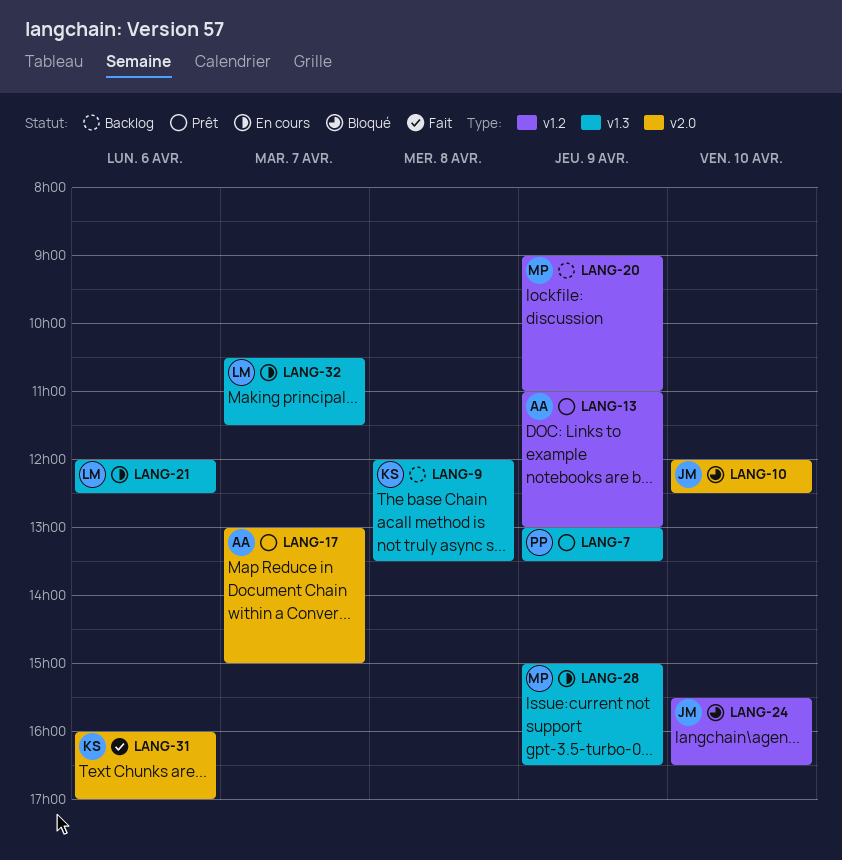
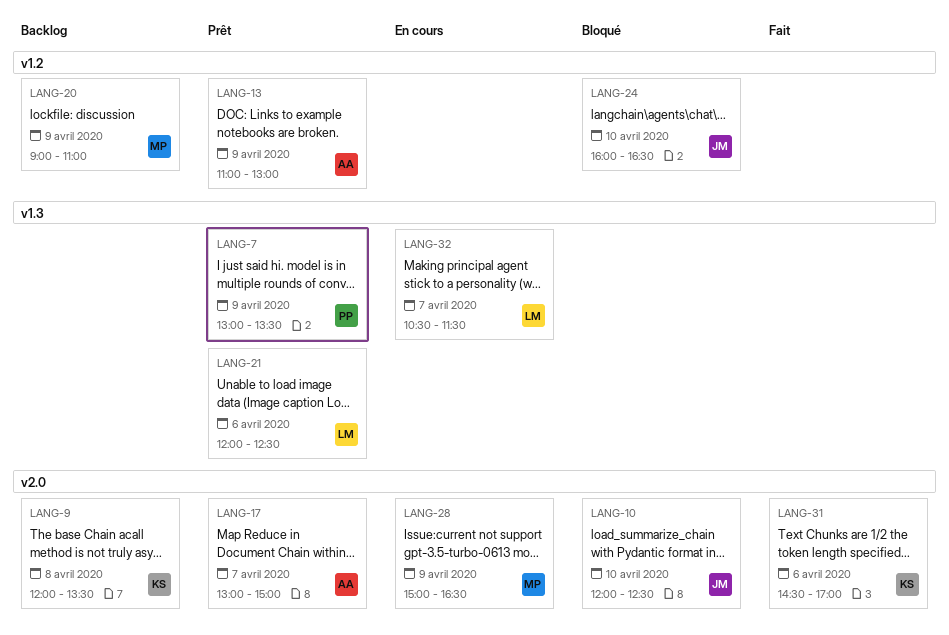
LANG-9, label: v1.3 -> v2.0
LANG-21, status: En cours -> Prêt
LANG-24, begins: 15:30 -> 16:00
LANG-28, label: v1.3 -> v2.0
LANG-31, begins: 16:00 -> 14:30

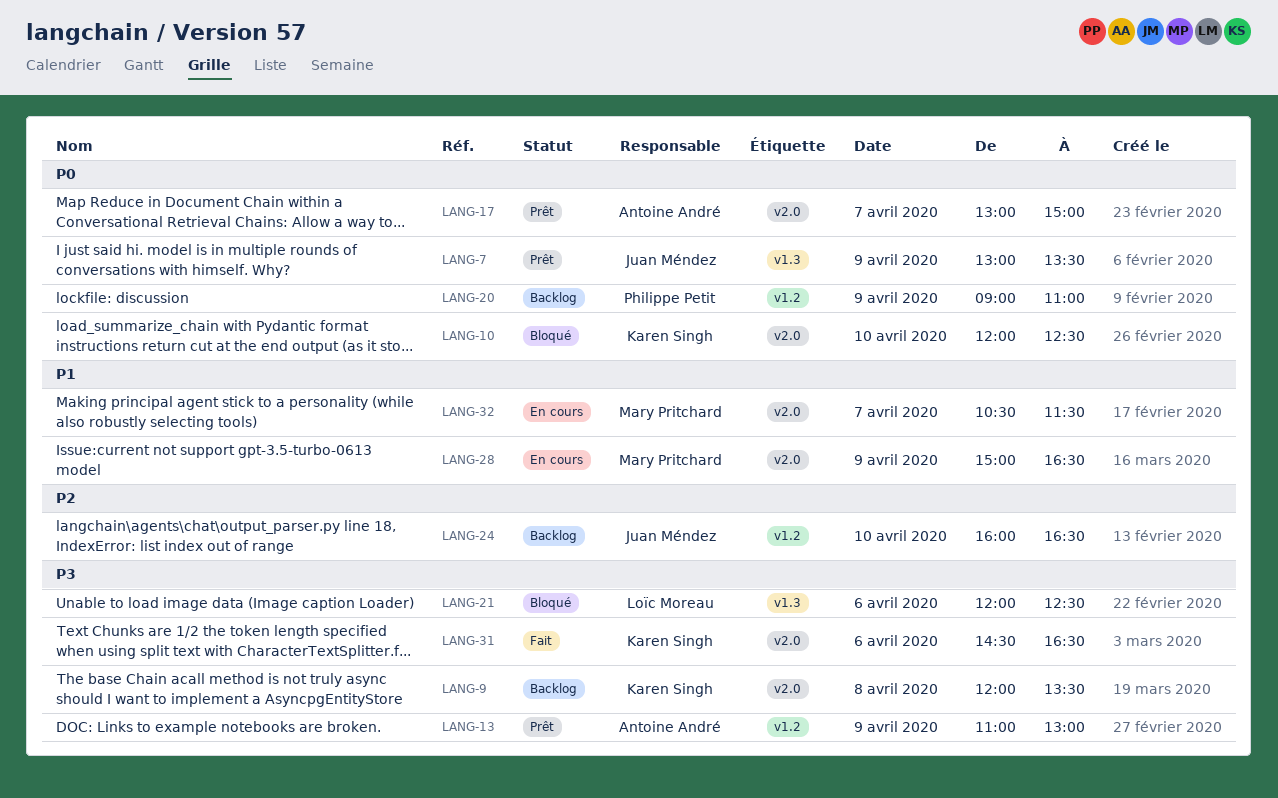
LANG-7, owner: Philippe Petit -> Juan Méndez
LANG-10, owner: Juan Méndez -> Karen Singh
LANG-20, owner: Mary Pritchard -> Philippe Petit
LANG-21, status: Prêt -> Bloqué
LANG-24, status: Bloqué -> Backlog
LANG-31, ends: 17:00 -> 16:30
LANG-32, owner: Loïc Moreau -> Mary Pritchard
LANG-32, label: v1.3 -> v2.0

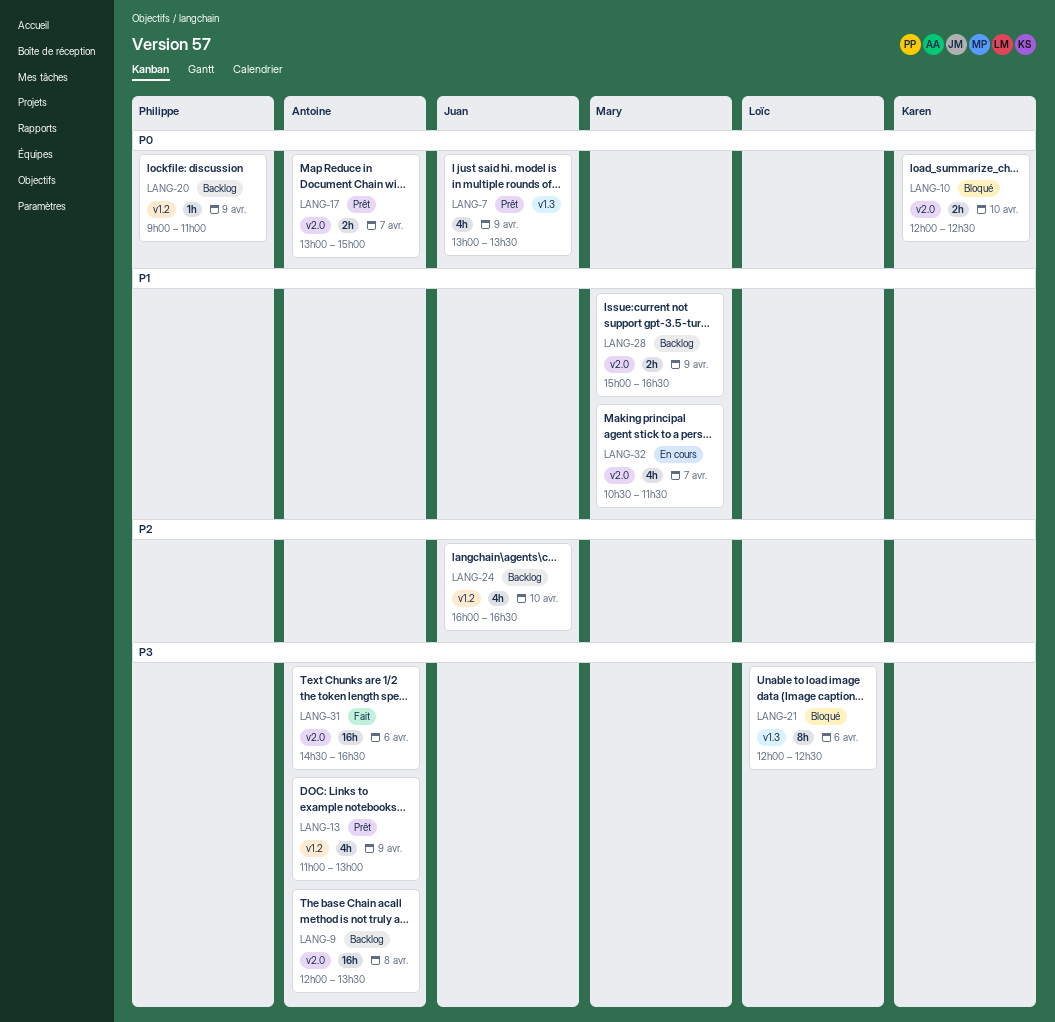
LANG-9, owner: Karen Singh -> Antoine André
LANG-28, status: En cours -> Backlog
LANG-31, owner: Karen Singh -> Antoine André

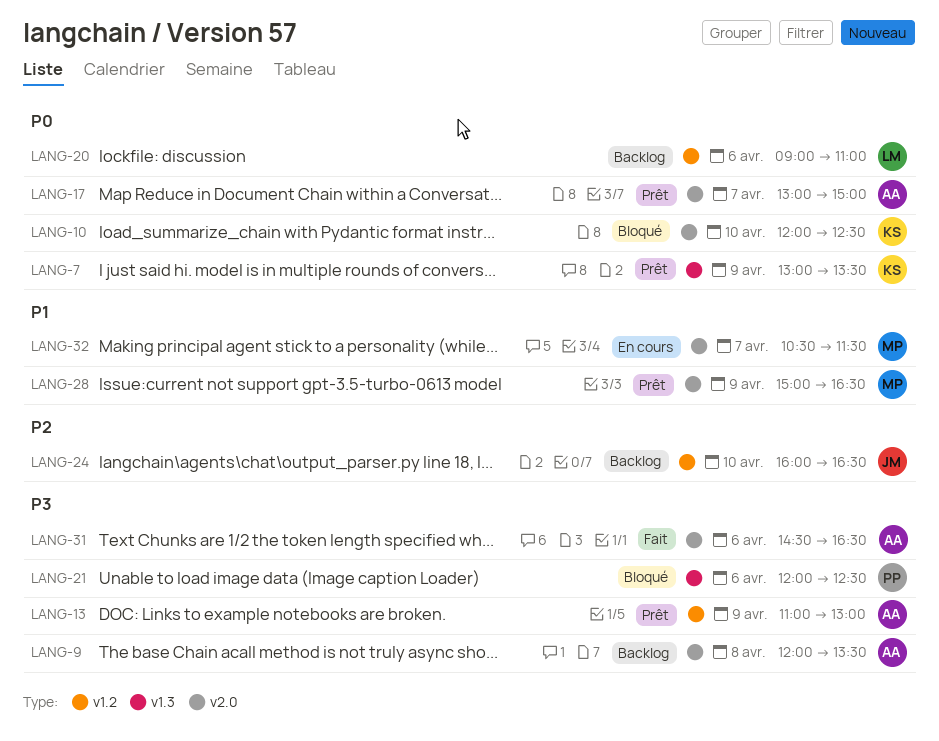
LANG-7, owner: Juan -> Karen
LANG-20, owner: Philippe -> Loïc
LANG-20, day: Apr 9 -> Apr 6
LANG-21, owner: Loïc -> Philippe
LANG-28, status: Backlog -> Prêt

